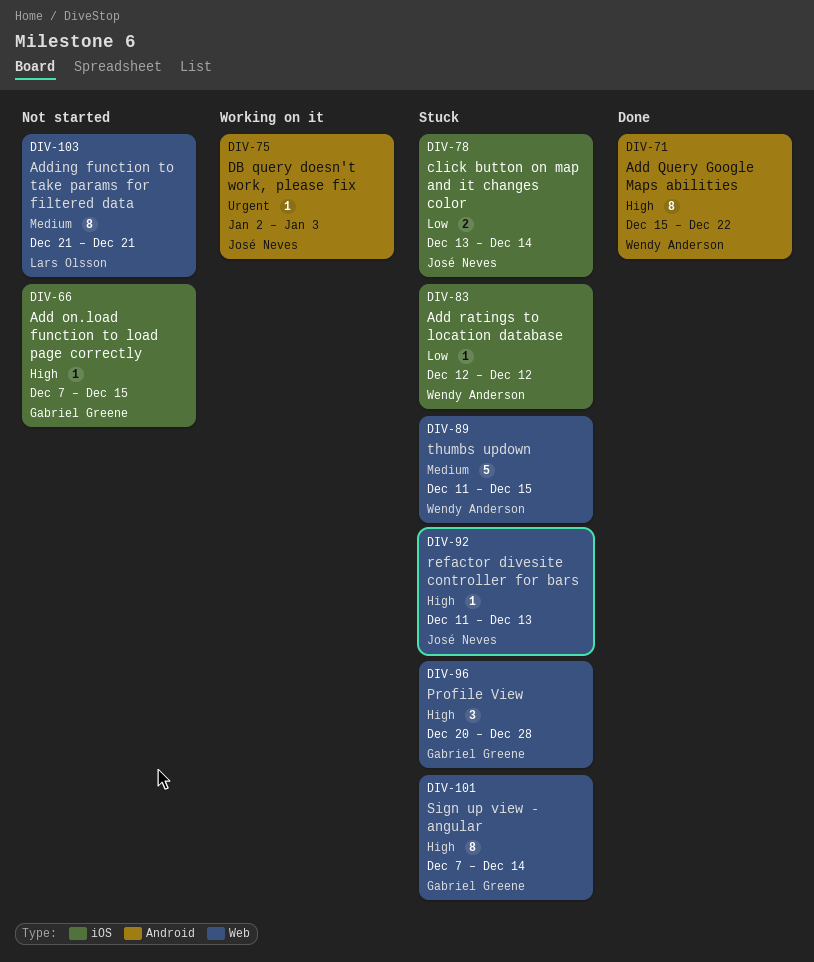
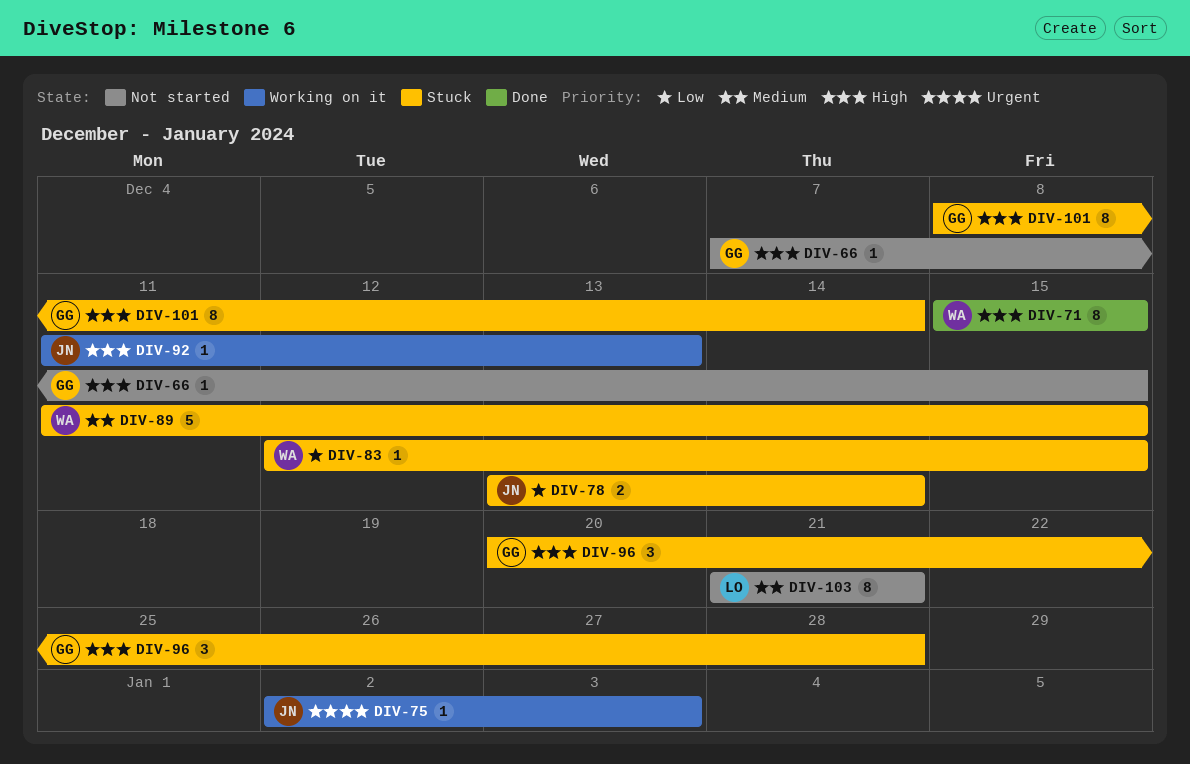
DIV-71, due: Dec 22 -> Dec 15
DIV-83, due: Dec 12 -> Dec 15
DIV-92, status: Stuck -> Working on it
DIV-101, start: Dec 7 -> Dec 8

